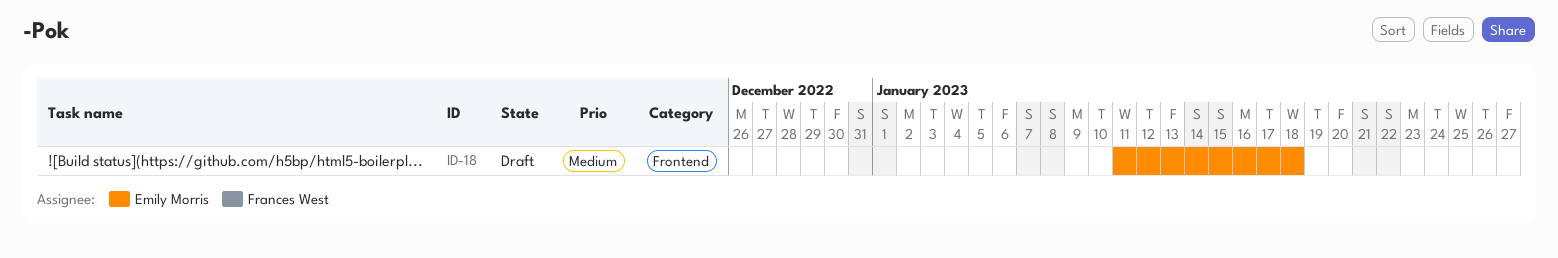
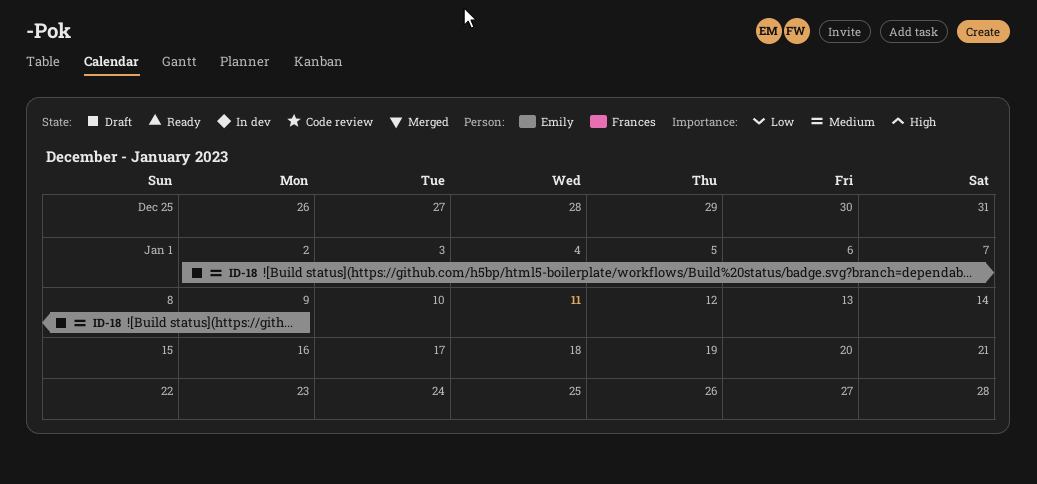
ID-18, start: Jan 11 -> Jan 2
ID-18, due: Jan 18 -> Jan 9

